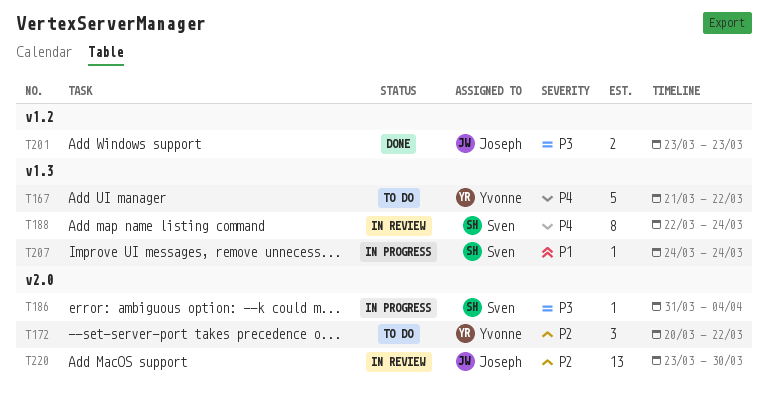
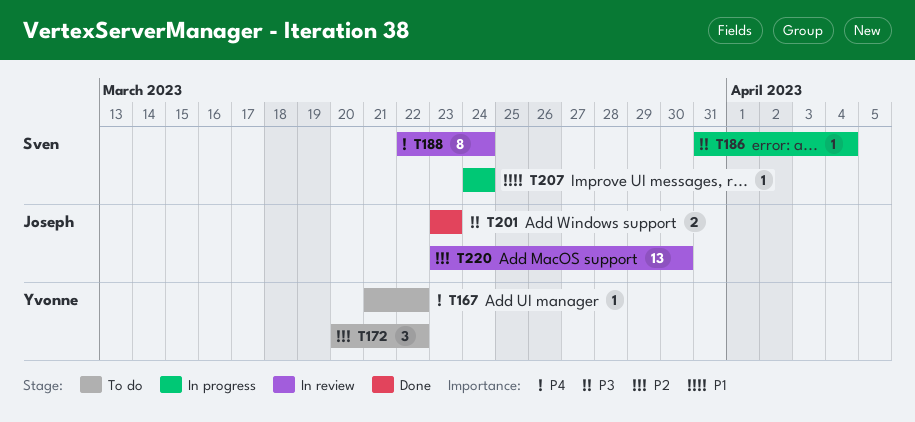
T167, estimate: 5 -> 1

